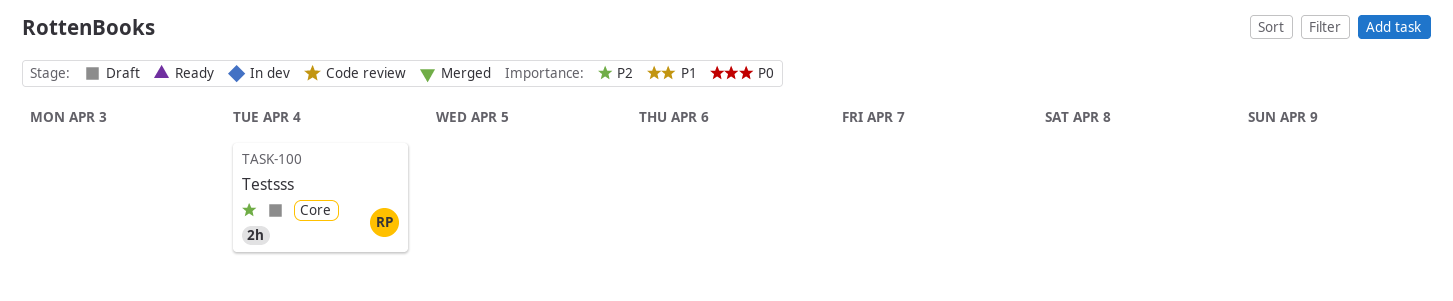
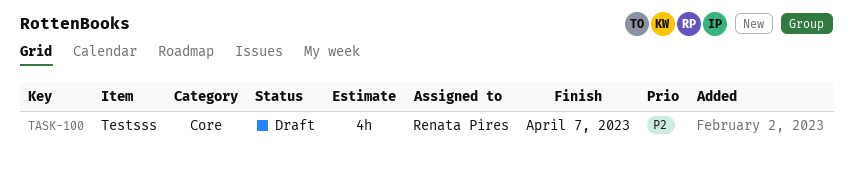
TASK-100, estimate: 2h -> 4h
TASK-100, due: Apr 4 -> Apr 7

